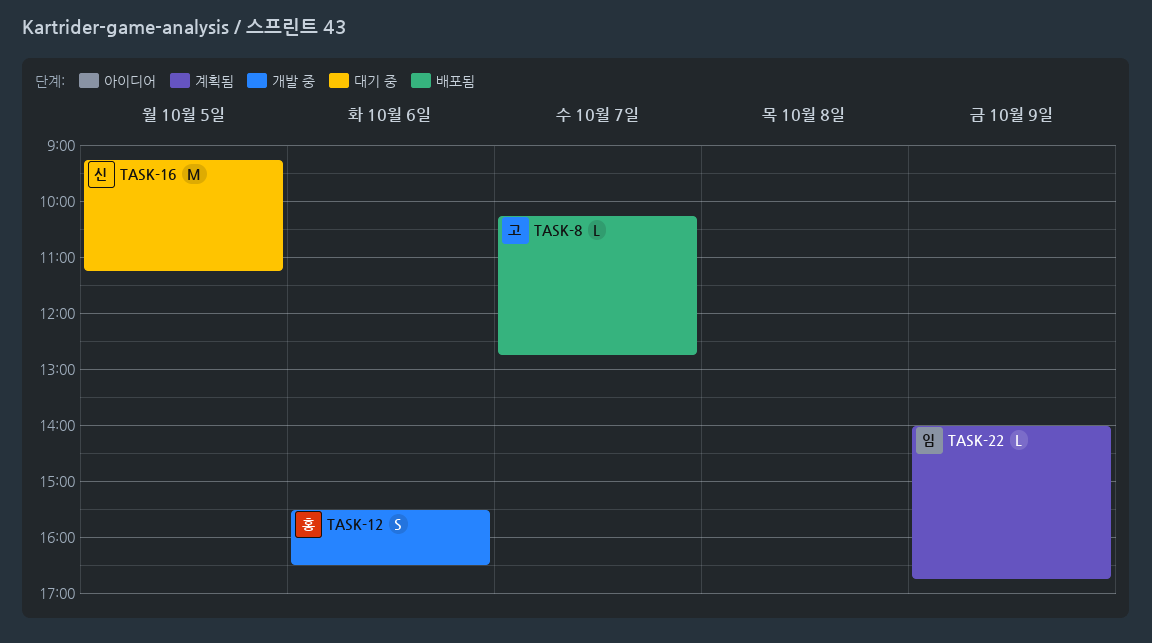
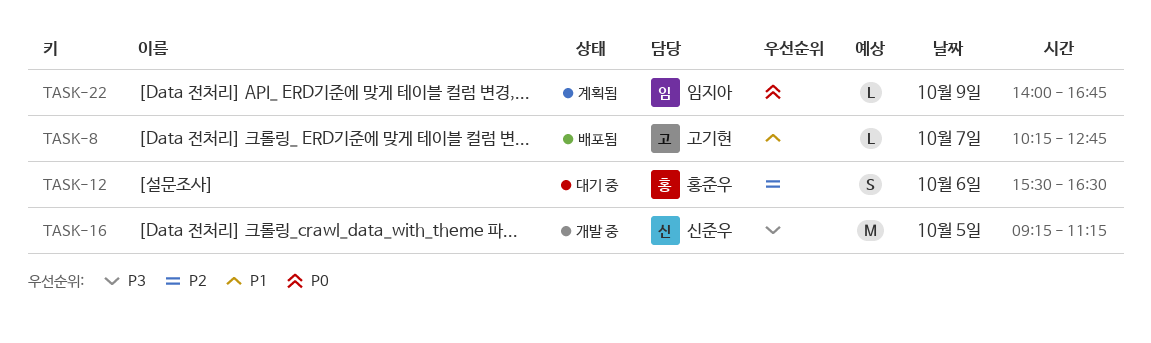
TASK-12, status: 개발 중 -> 대기 중
TASK-16, status: 대기 중 -> 개발 중

